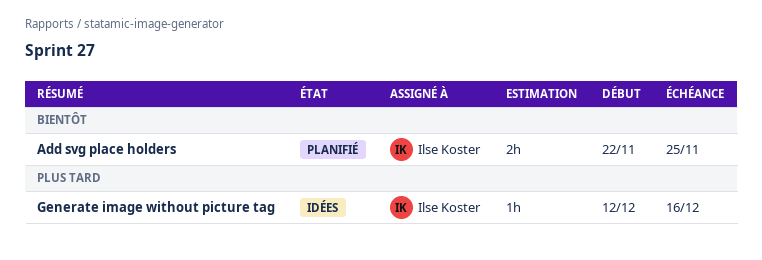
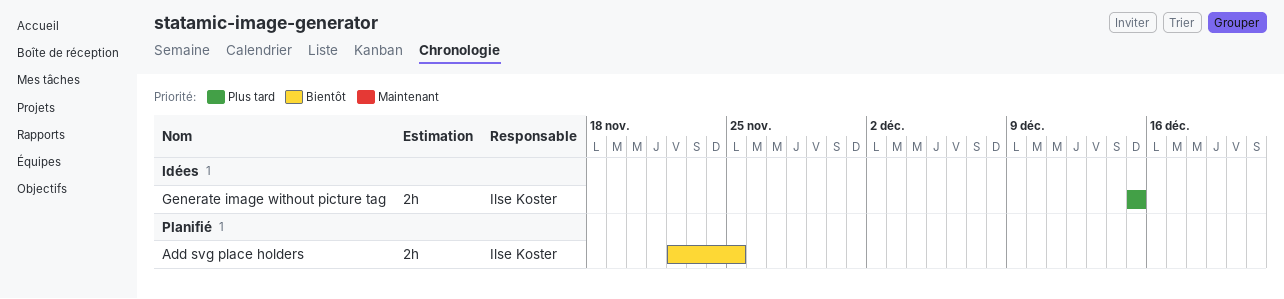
Generate image without picture tag, estimate: 1h -> 2h
Generate image without picture tag, start: Dec 12 -> Dec 15
Generate image without picture tag, due: Dec 16 -> Dec 15

